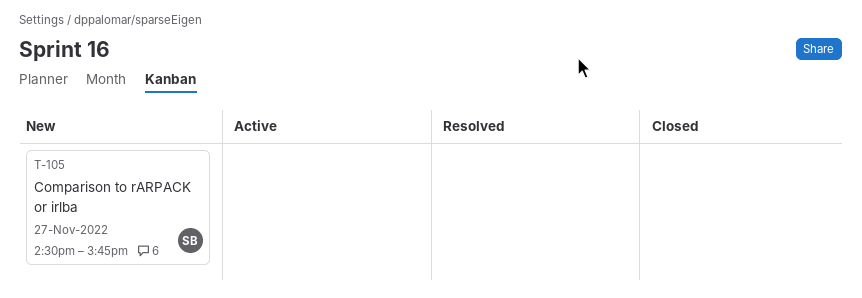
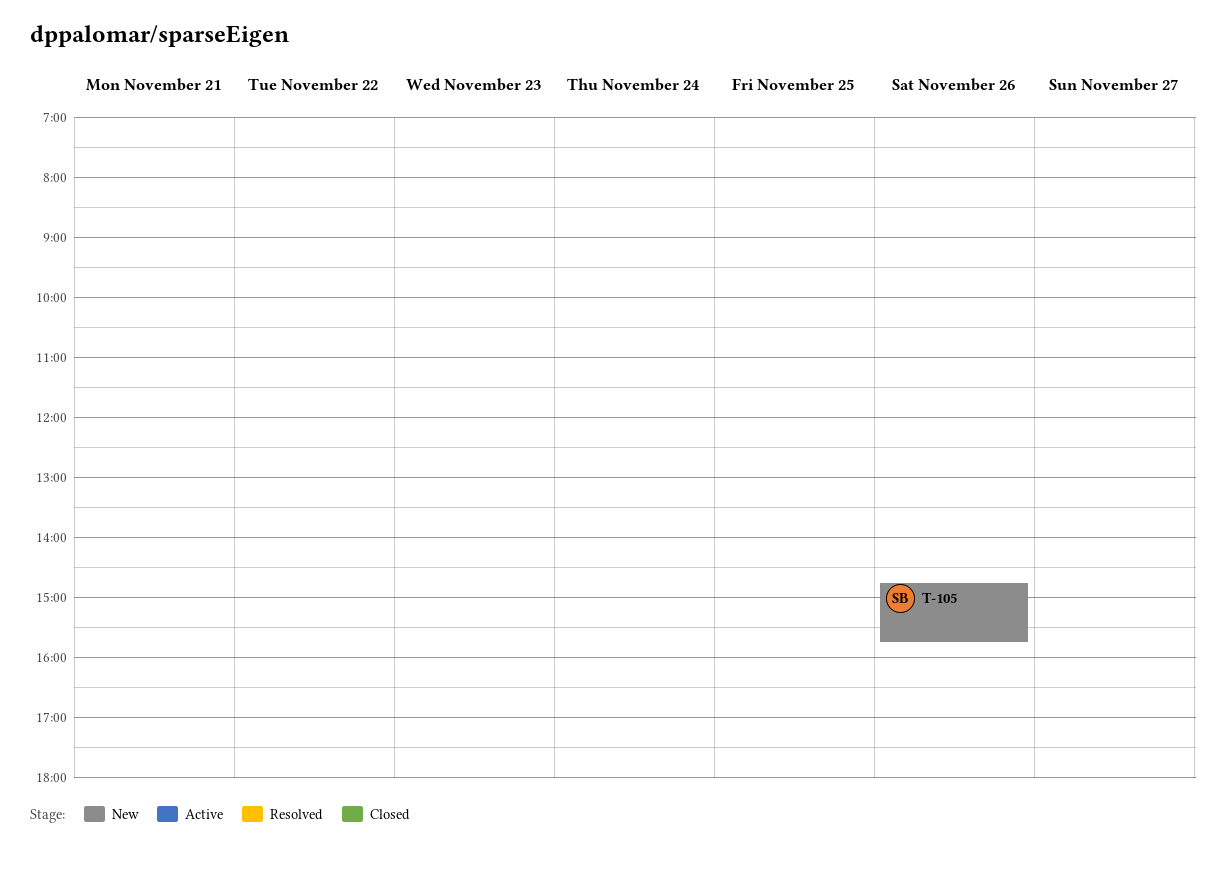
T-105, day: Nov 27 -> Nov 26
T-105, begins: 14:30 -> 14:45

